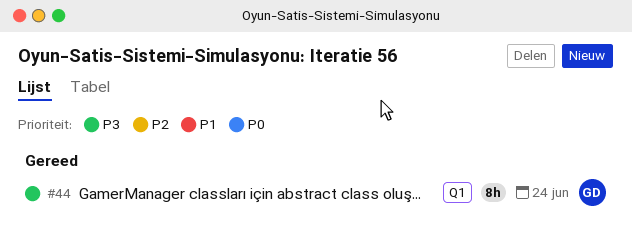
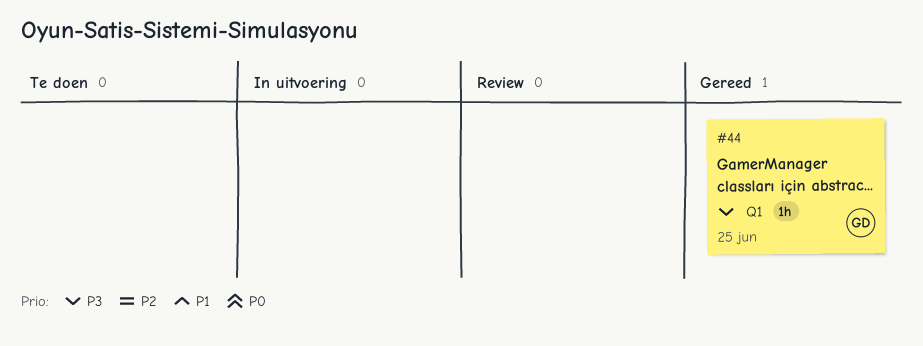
#44, estimate: 8h -> 1h
#44, due: Jun 24 -> Jun 25

